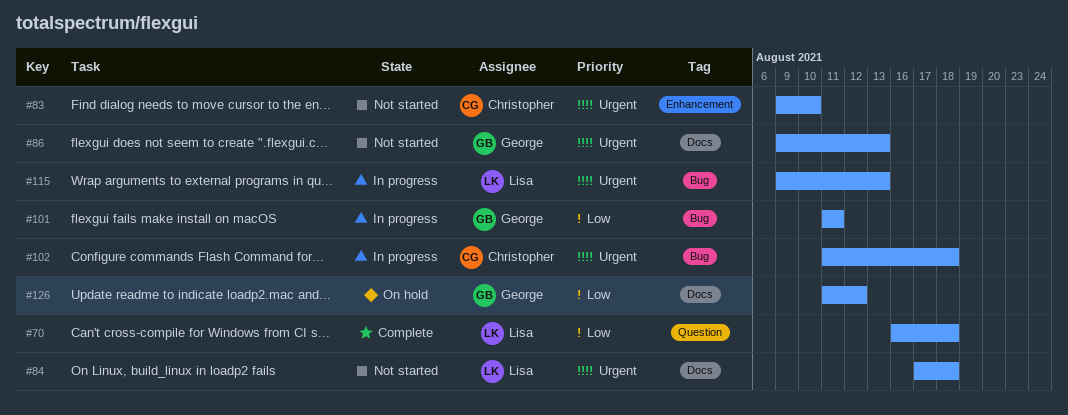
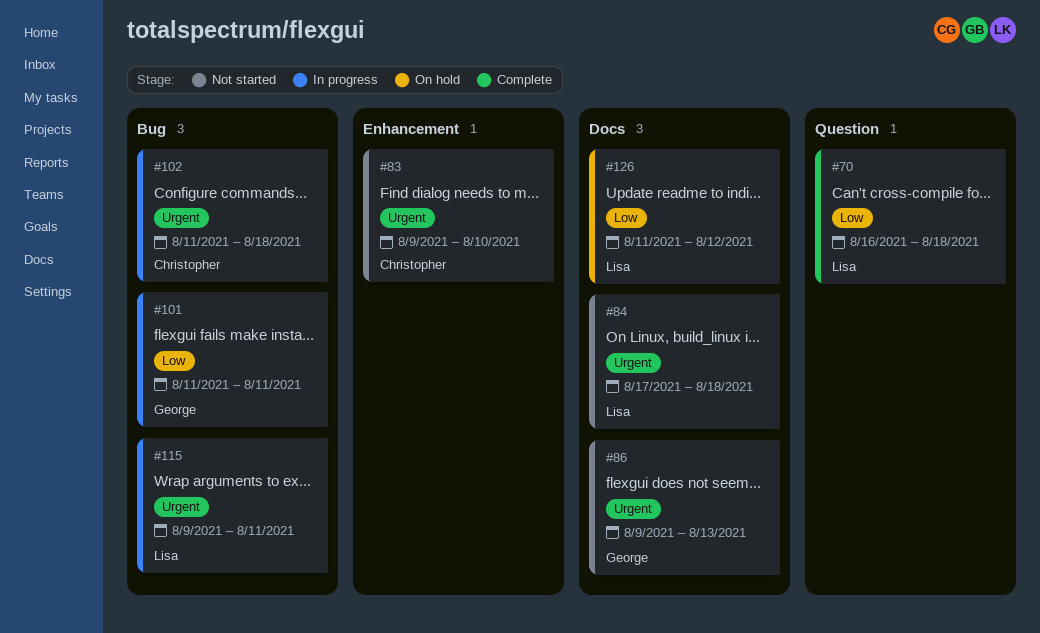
#115, due: Aug 13 -> Aug 11
#126, owner: George -> Lisa

